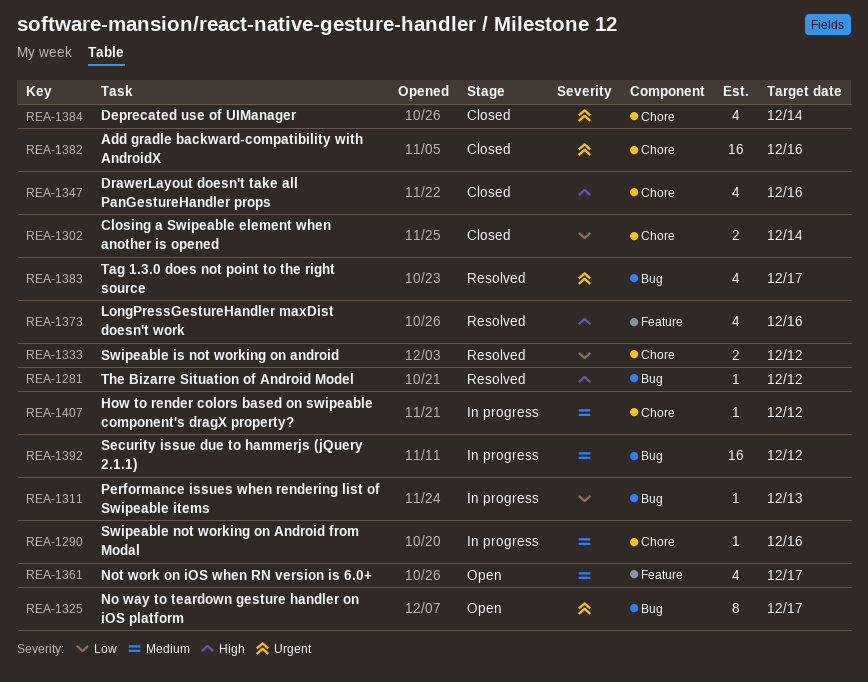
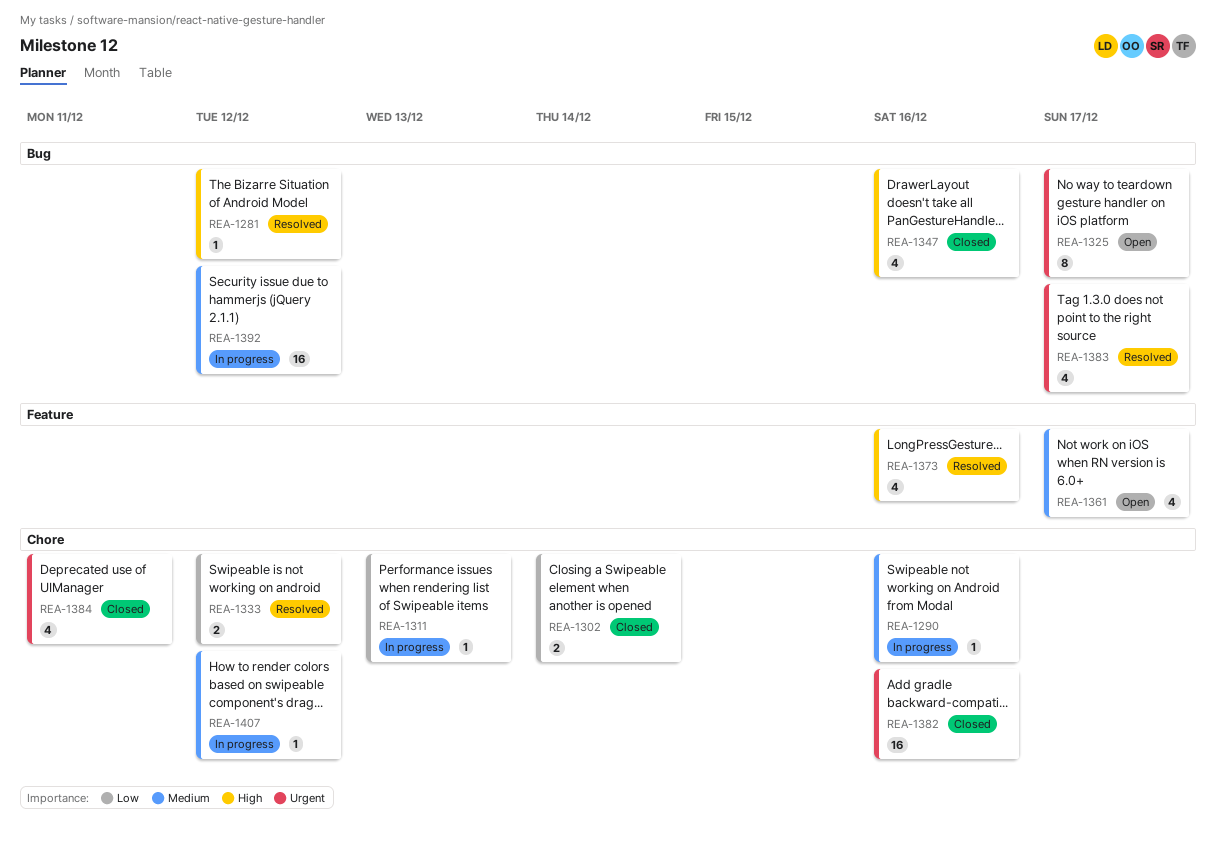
REA-1311, label: Bug -> Chore
REA-1347, label: Chore -> Bug
REA-1384, due: Dec 14 -> Dec 11

